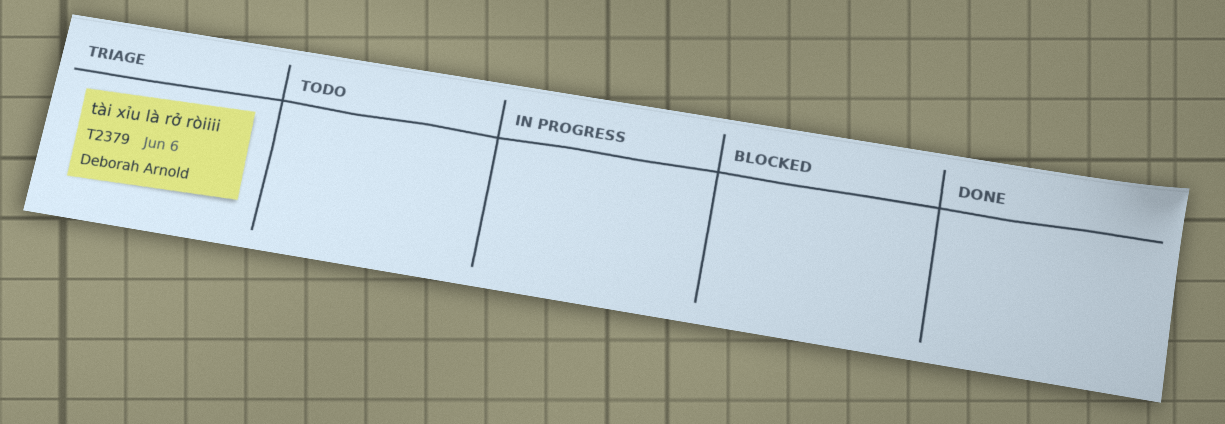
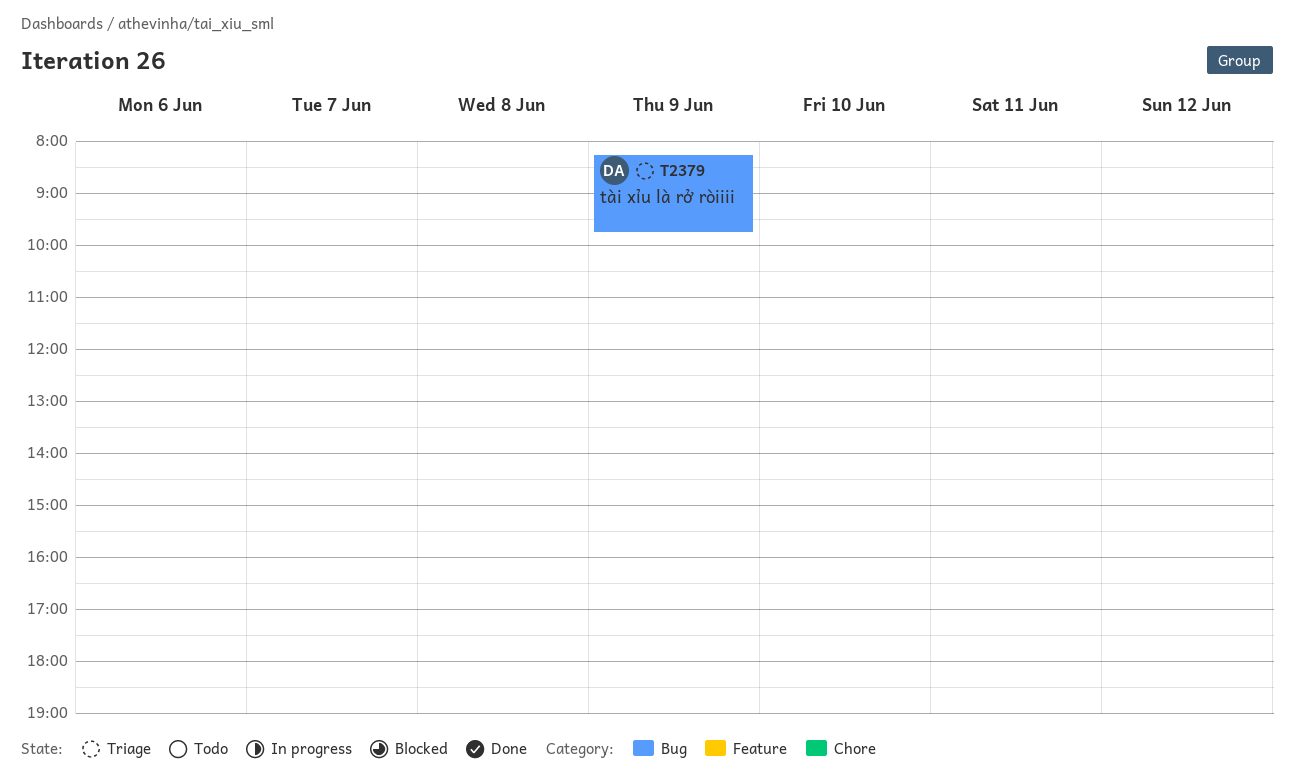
T2379, day: Jun 6 -> Jun 9

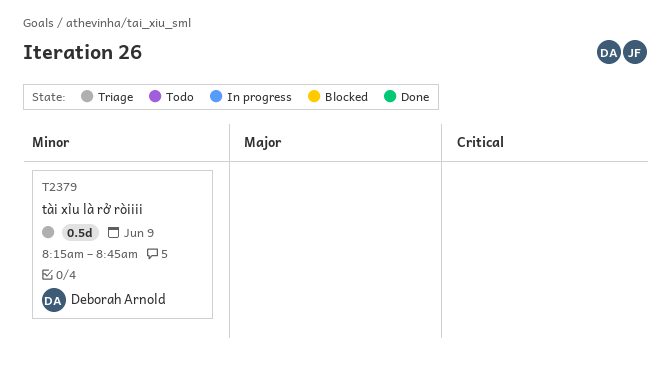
T2379, ends: 09:45 -> 08:45

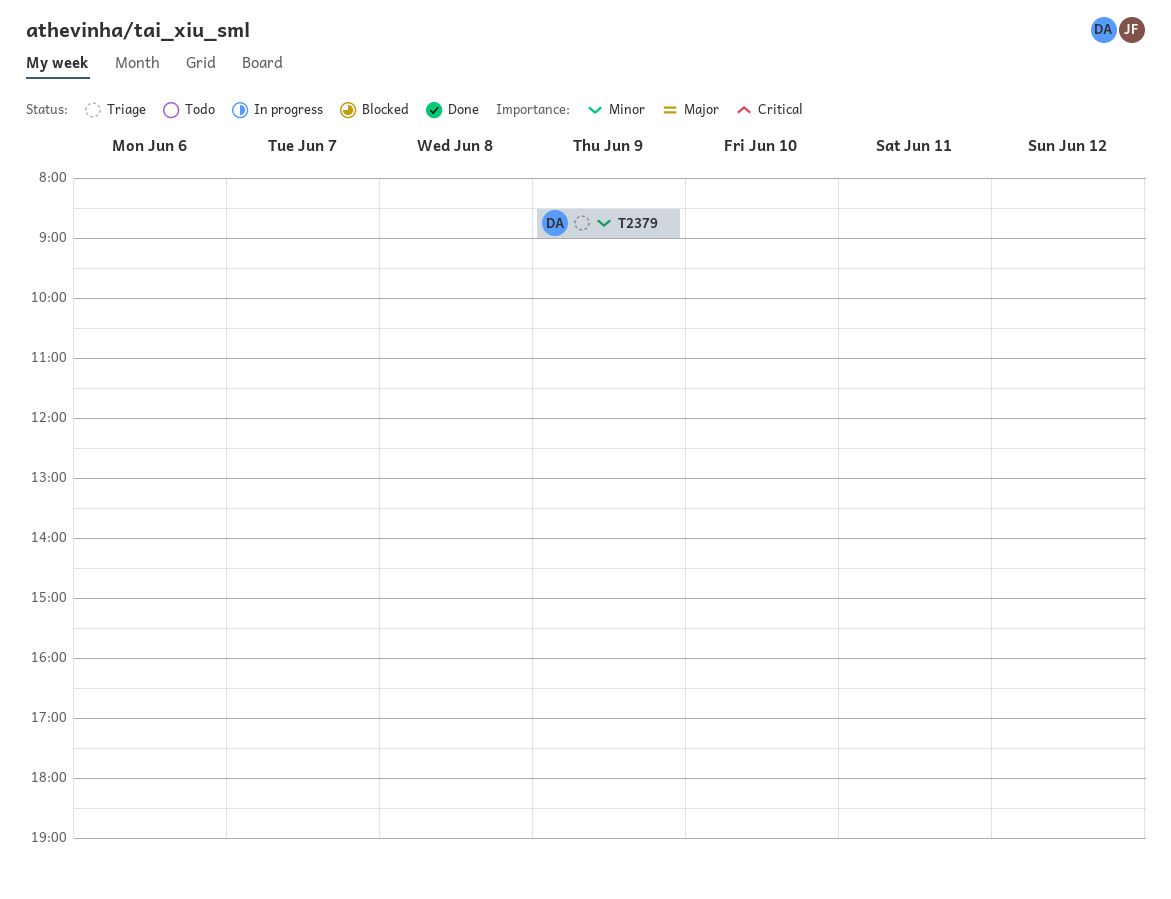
T2379, begins: 08:15 -> 08:30
T2379, ends: 08:45 -> 09:00

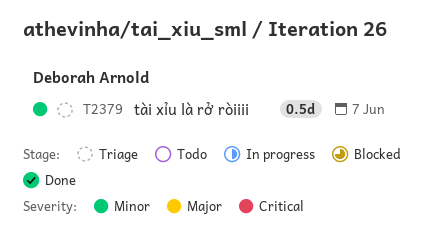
T2379, day: Jun 9 -> Jun 7

